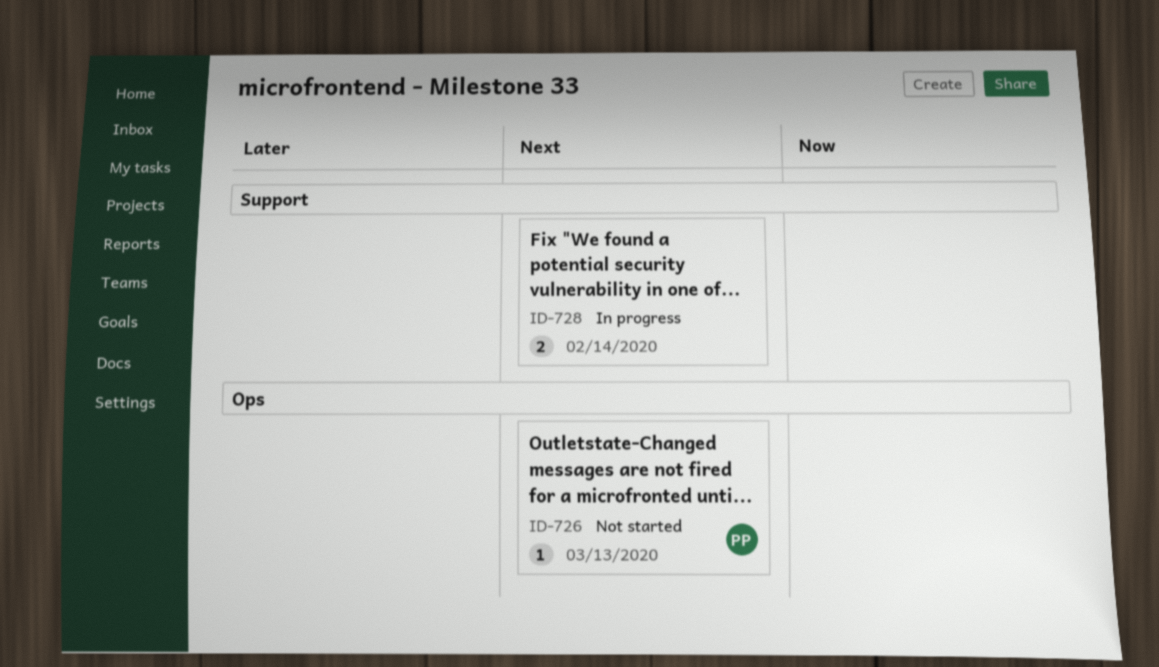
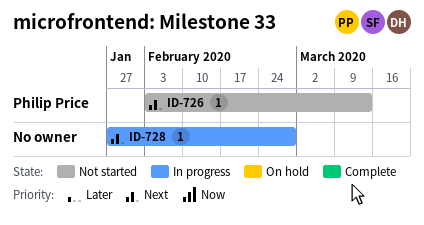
ID-728, estimate: 2 -> 1
ID-728, due: Feb 14 -> Feb 28

